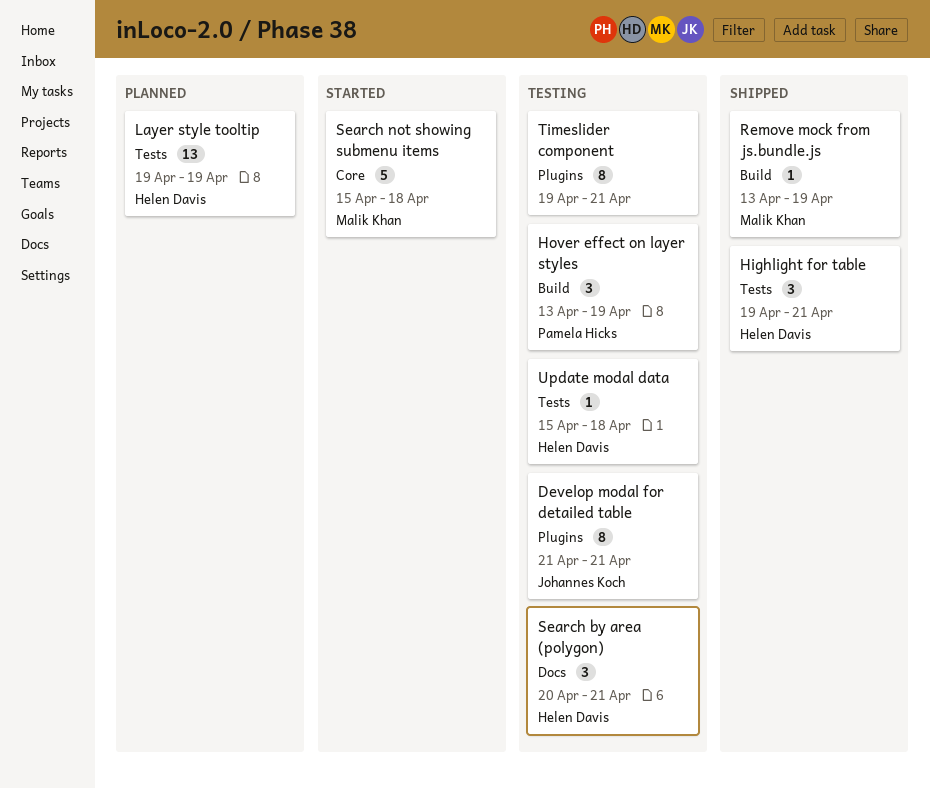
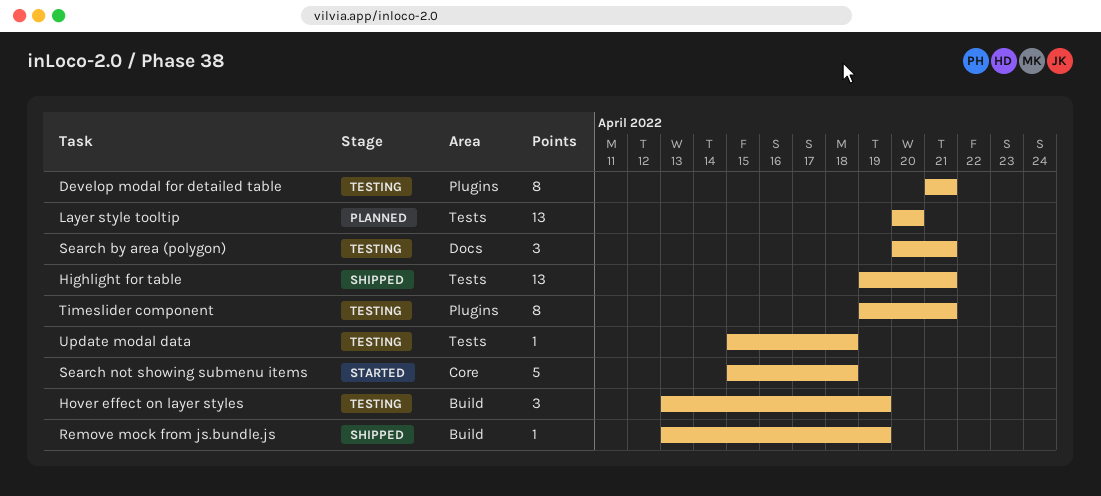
Highlight for table, estimate: 3 -> 13
Layer style tooltip, start: Apr 19 -> Apr 20
Layer style tooltip, due: Apr 19 -> Apr 20

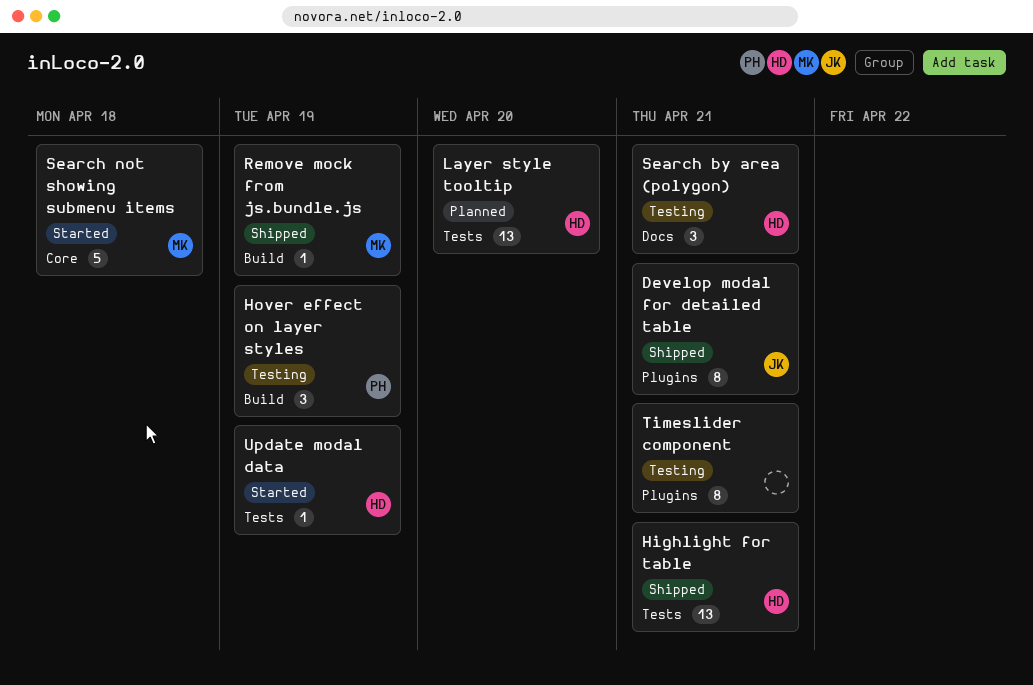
Develop modal for detailed table, status: Testing -> Shipped
Update modal data, status: Testing -> Started
Update modal data, due: Apr 18 -> Apr 19

